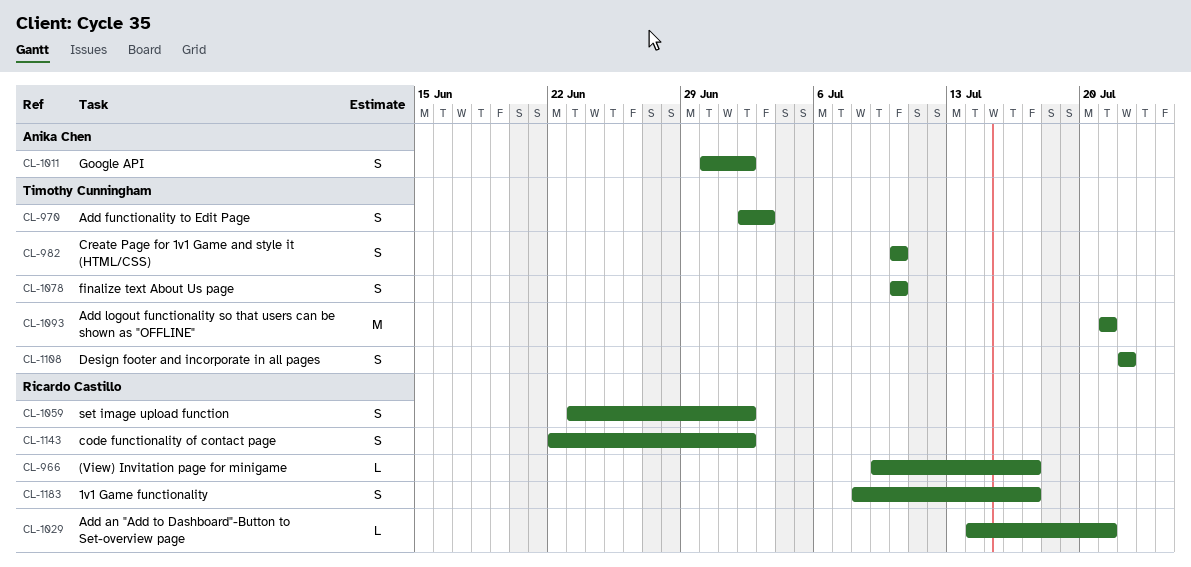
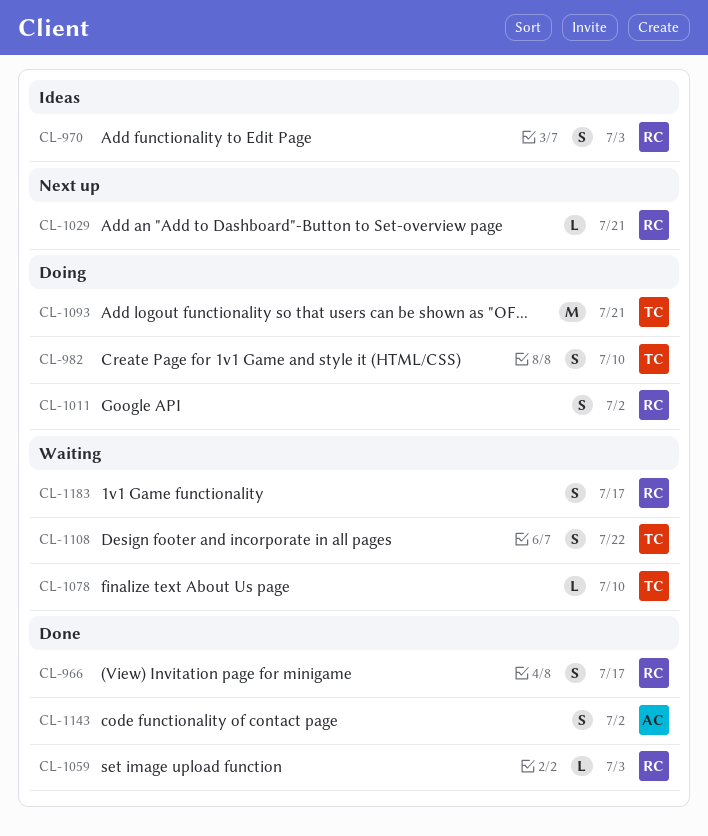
CL-966, estimate: L -> S
CL-970, owner: Timothy Cunningham -> Ricardo Castillo
CL-1011, owner: Anika Chen -> Ricardo Castillo
CL-1059, estimate: S -> L
CL-1059, due: Jul 2 -> Jul 3
CL-1078, estimate: S -> L
CL-1143, owner: Ricardo Castillo -> Anika Chen

